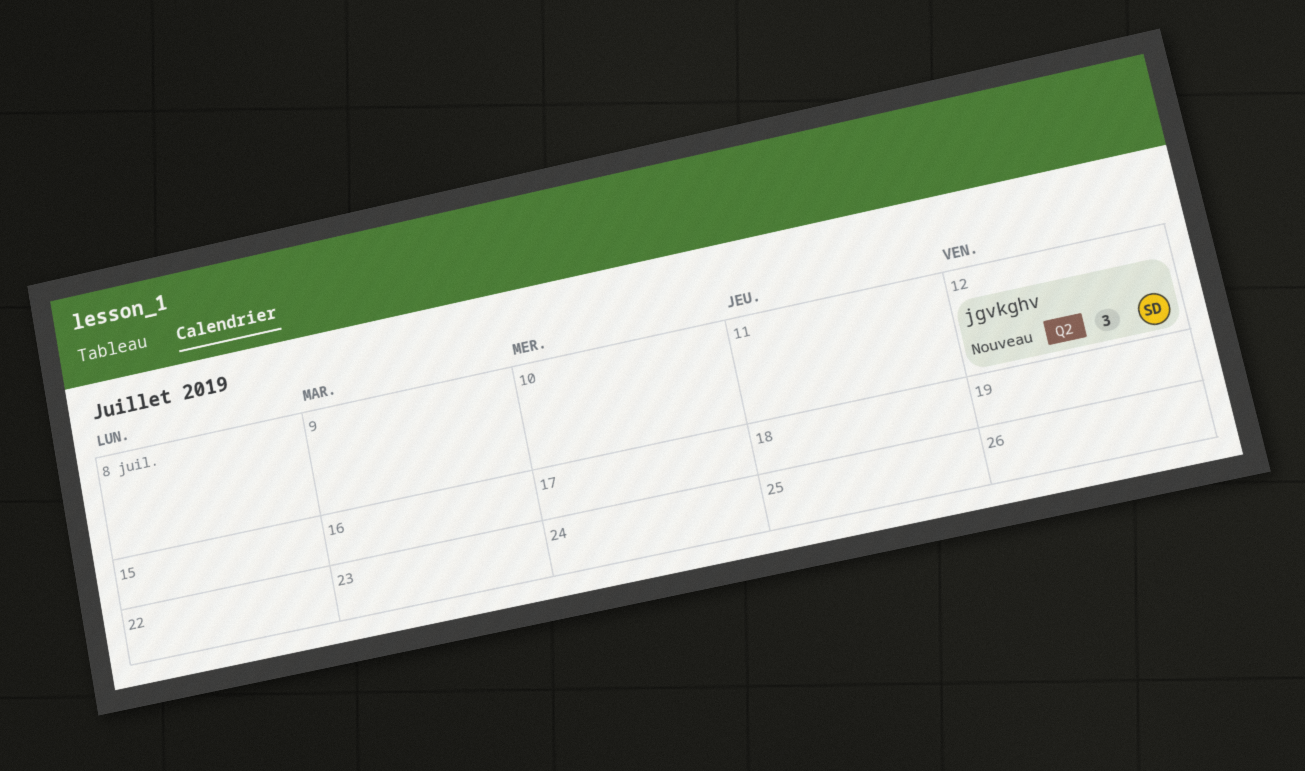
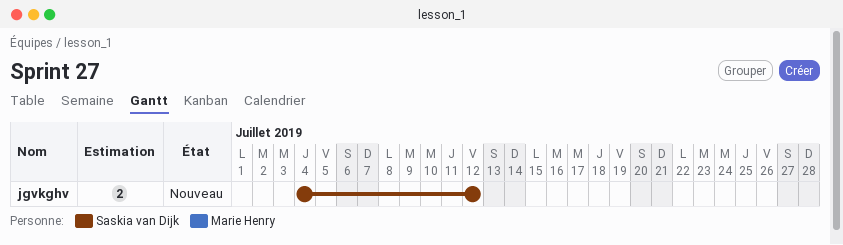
jgvkghv, estimate: 3 -> 2

